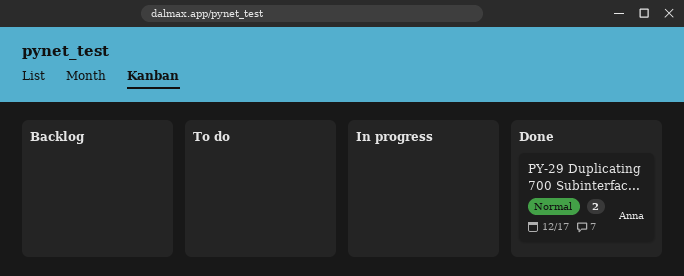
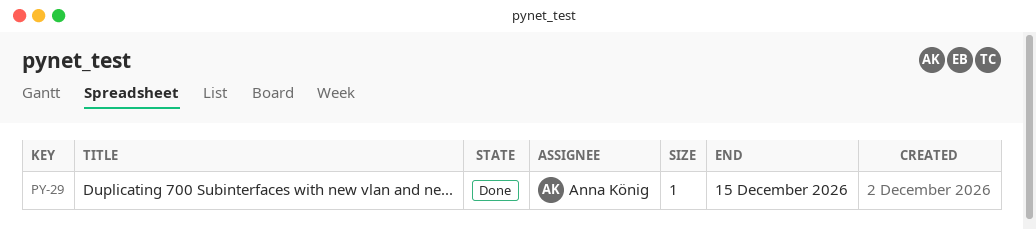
PY-29, estimate: 2 -> 1
PY-29, due: Dec 17 -> Dec 15

